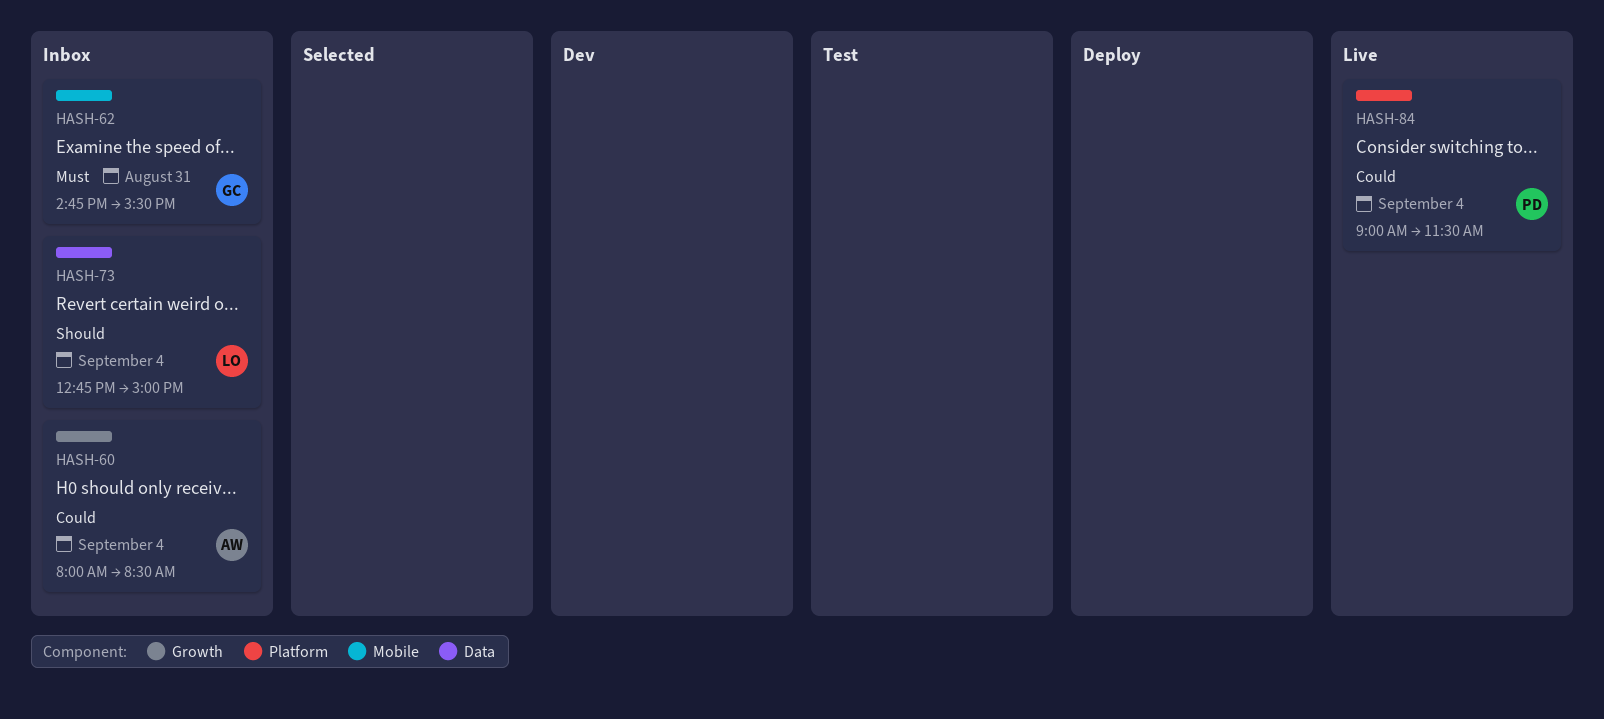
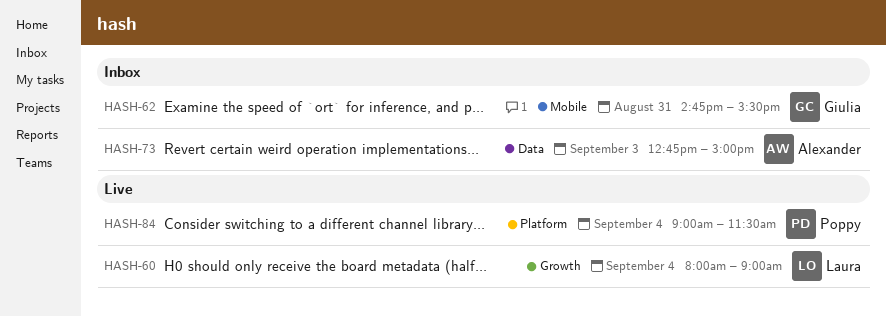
HASH-60, status: Inbox -> Live
HASH-60, owner: Alexander -> Laura
HASH-60, ends: 08:30 -> 09:00
HASH-73, owner: Laura -> Alexander
HASH-73, day: Sep 4 -> Sep 3

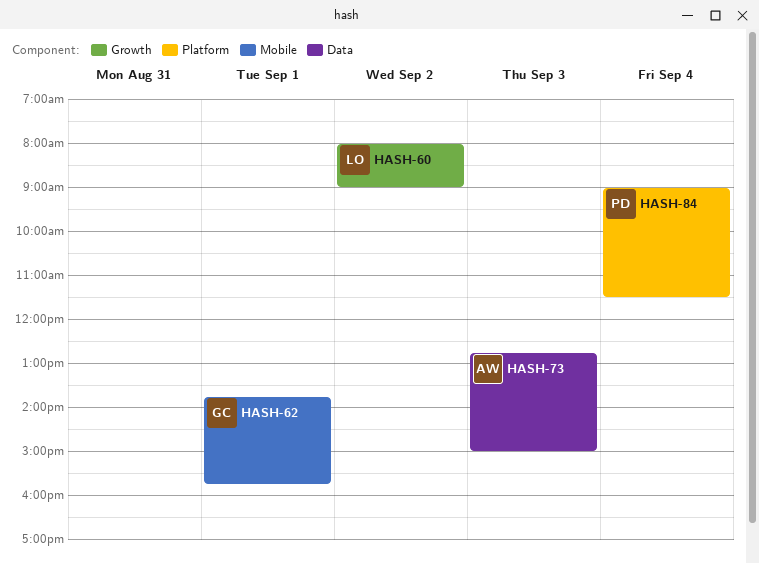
HASH-60, day: Sep 4 -> Sep 2
HASH-62, day: Aug 31 -> Sep 1
HASH-62, begins: 14:45 -> 13:45
HASH-62, ends: 15:30 -> 15:45

